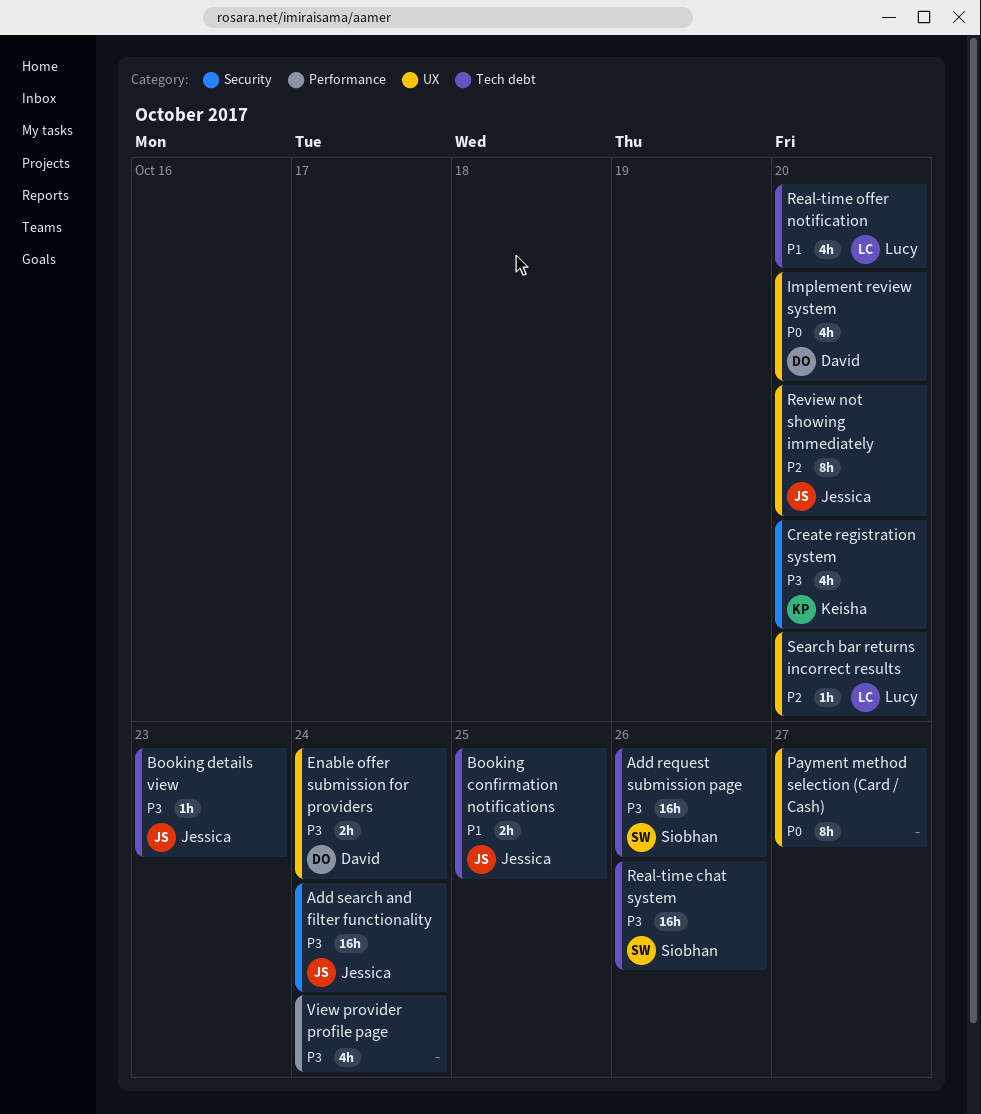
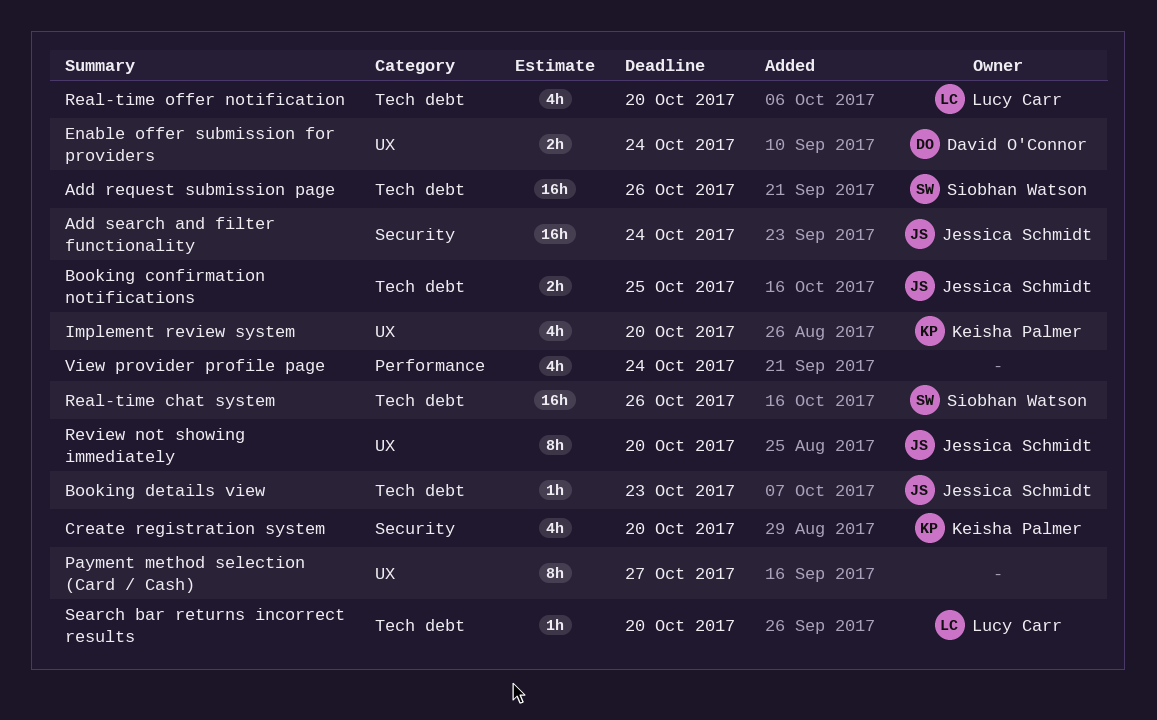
Implement review system, owner: David O'Connor -> Keisha Palmer
Search bar returns incorrect results, label: UX -> Tech debt

